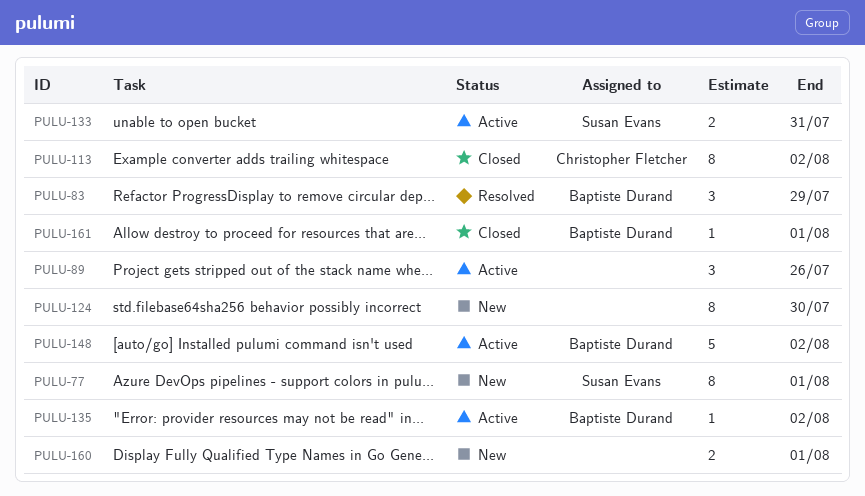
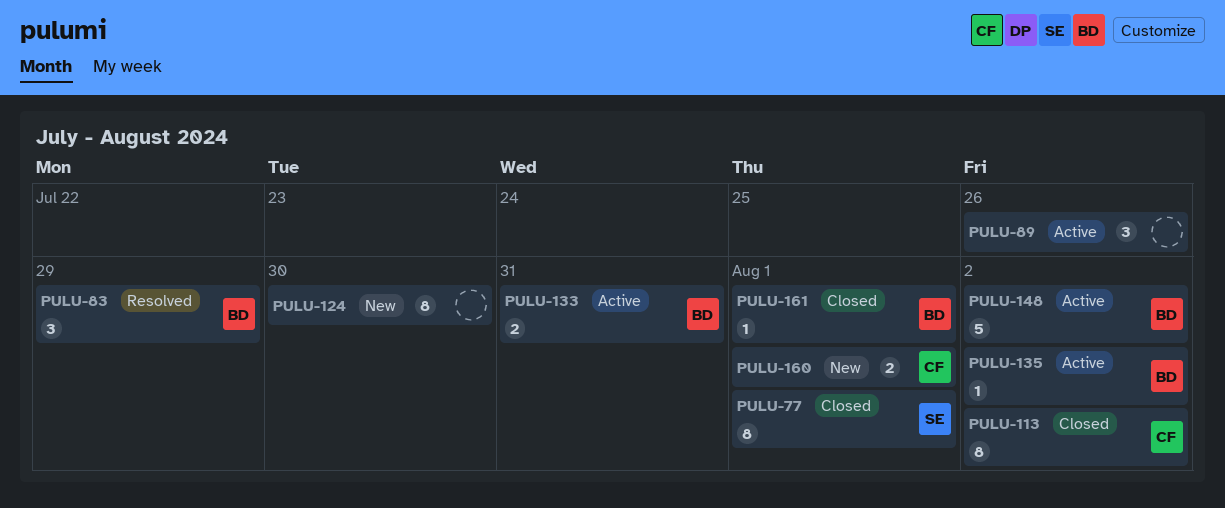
PULU-77, status: New -> Closed
PULU-133, owner: Susan Evans -> Baptiste Durand
PULU-160, owner: none -> Christopher Fletcher

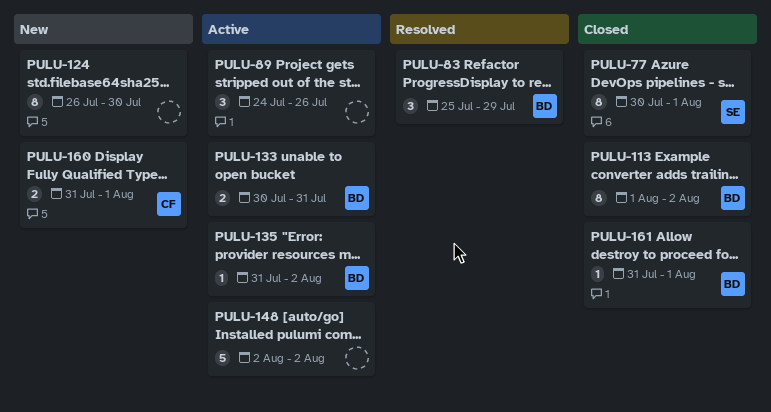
PULU-113, owner: CF -> BD
PULU-148, owner: BD -> none

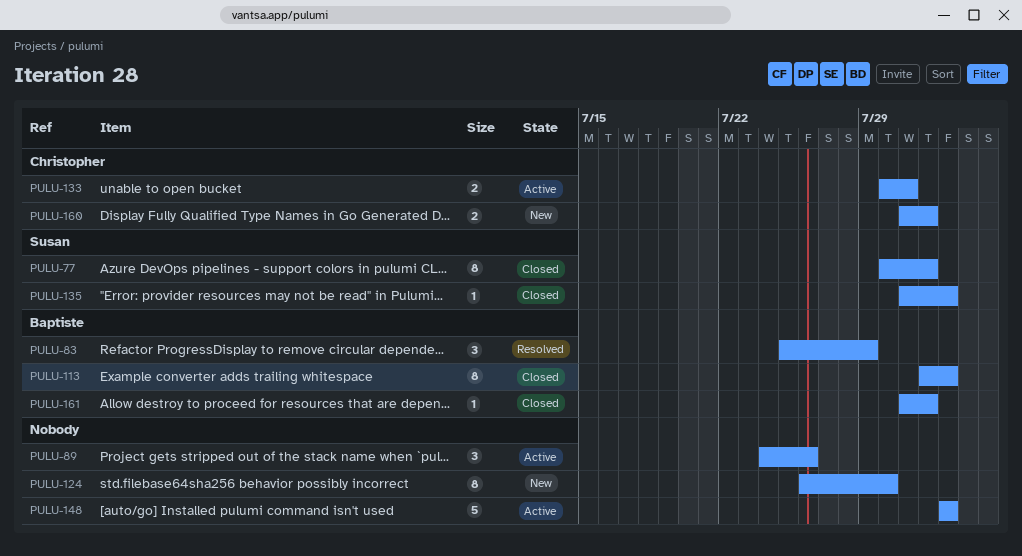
PULU-133, owner: Baptiste -> Christopher
PULU-135, status: Active -> Closed
PULU-135, owner: Baptiste -> Susan

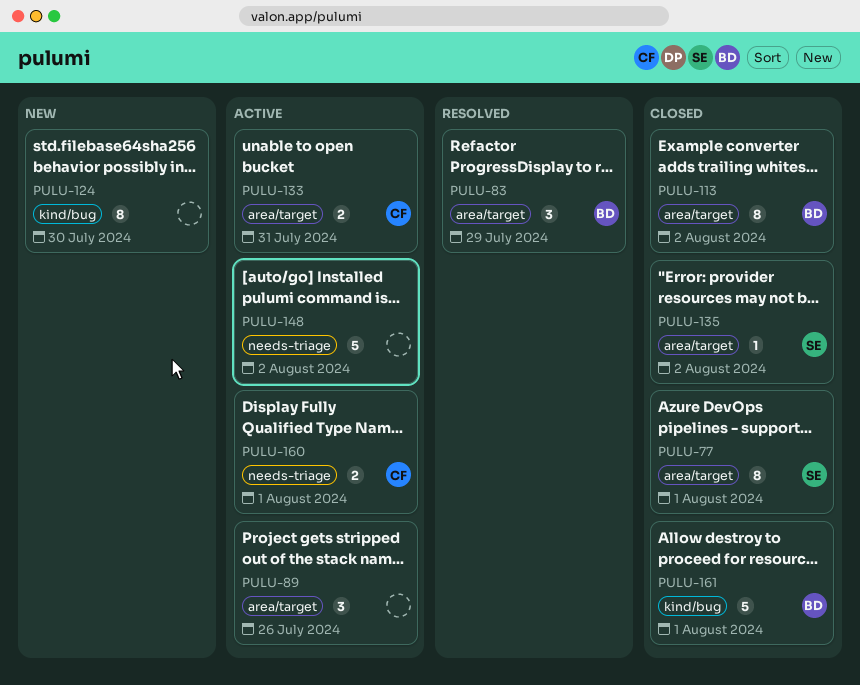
PULU-160, status: New -> Active
PULU-161, estimate: 1 -> 5

